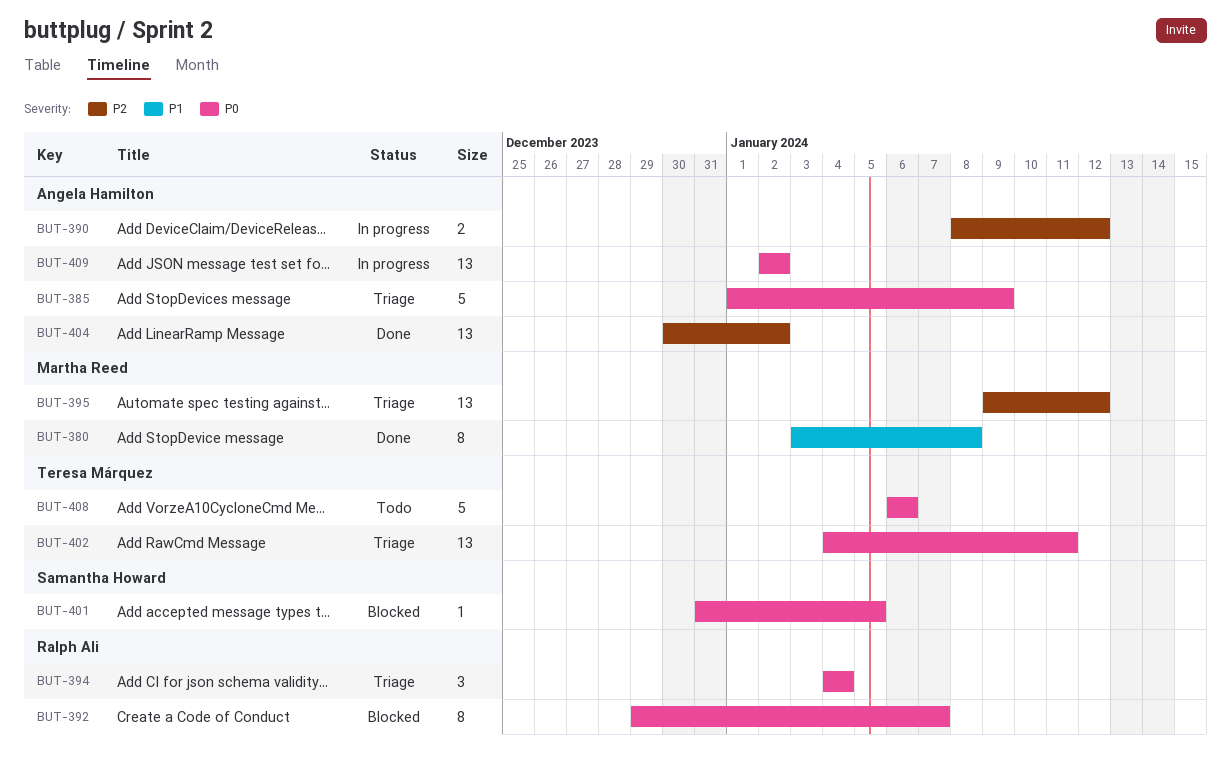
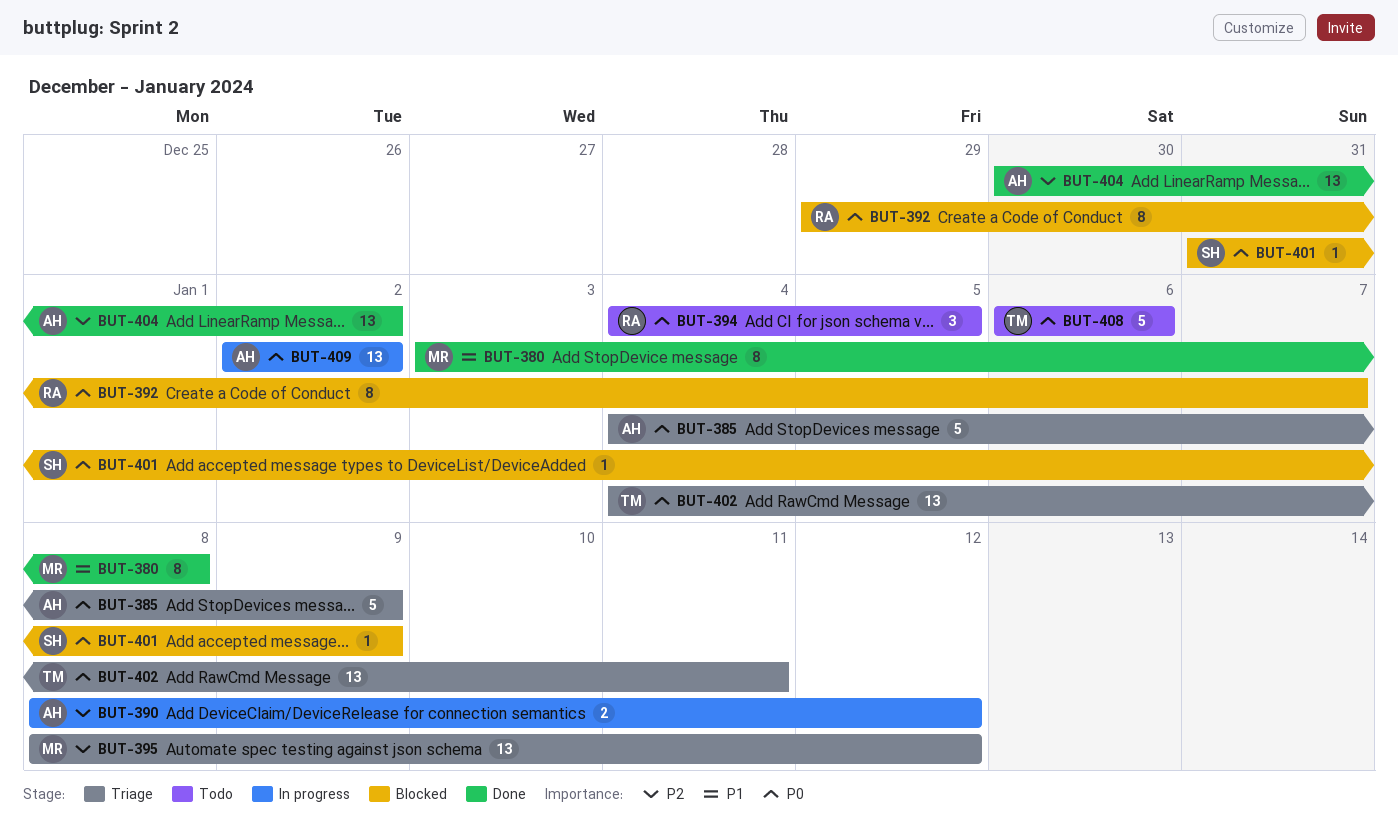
BUT-385, start: Jan 1 -> Jan 4
BUT-394, status: Triage -> Todo
BUT-394, due: Jan 4 -> Jan 5
BUT-395, start: Jan 9 -> Jan 8
BUT-401, due: Jan 5 -> Jan 9

